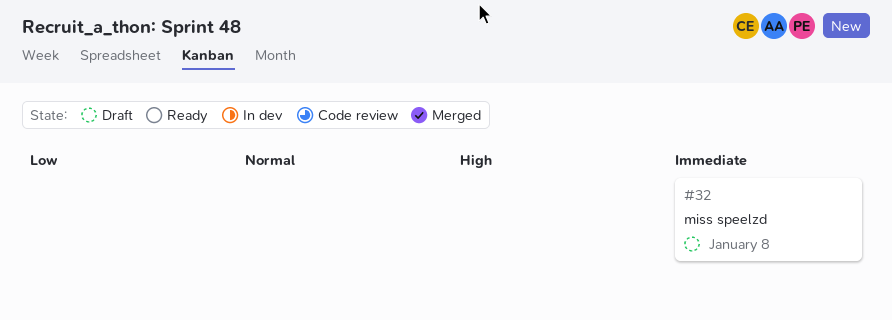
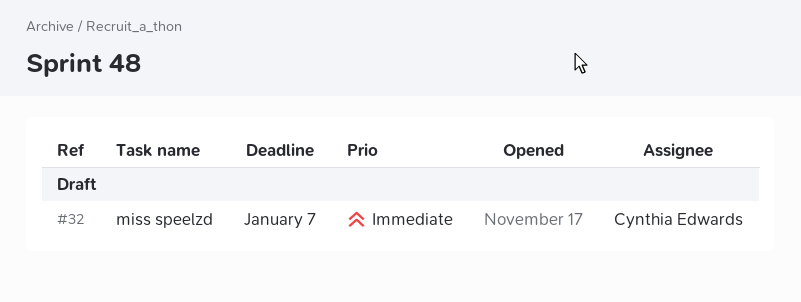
#32, due: Jan 8 -> Jan 7

